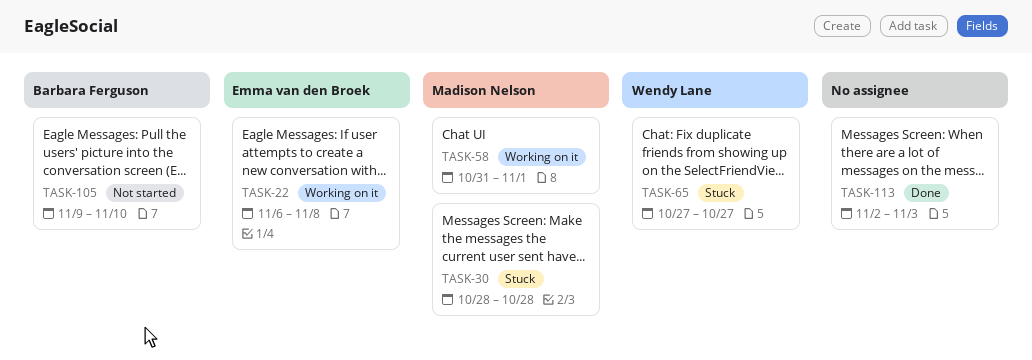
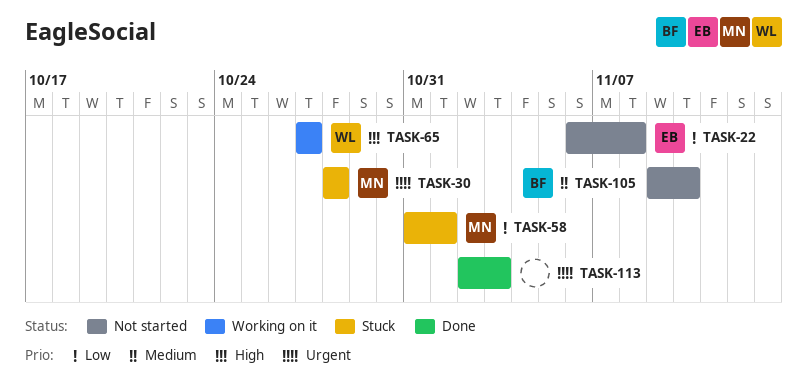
TASK-22, status: Working on it -> Not started
TASK-58, status: Working on it -> Stuck
TASK-65, status: Stuck -> Working on it

